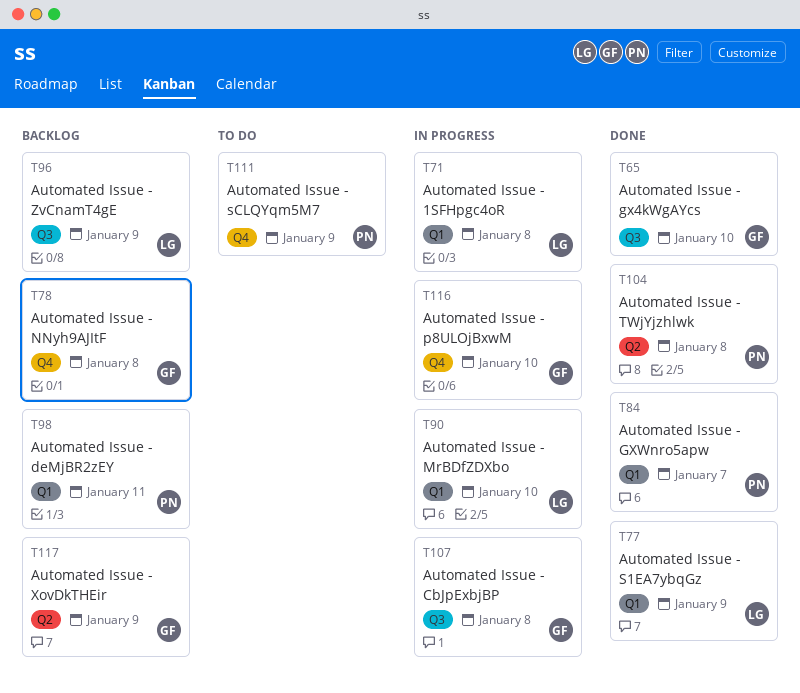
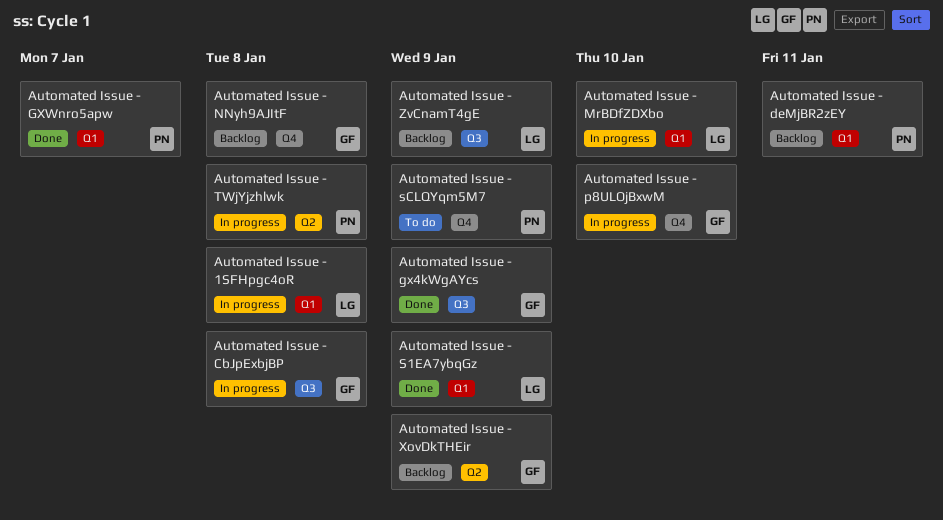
Automated Issue - gx4kWgAYcs, due: Jan 10 -> Jan 9
Automated Issue - TWjYjzhlwk, status: Done -> In progress

